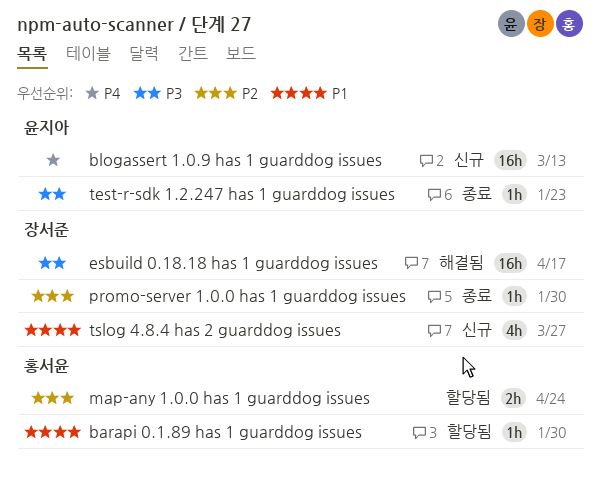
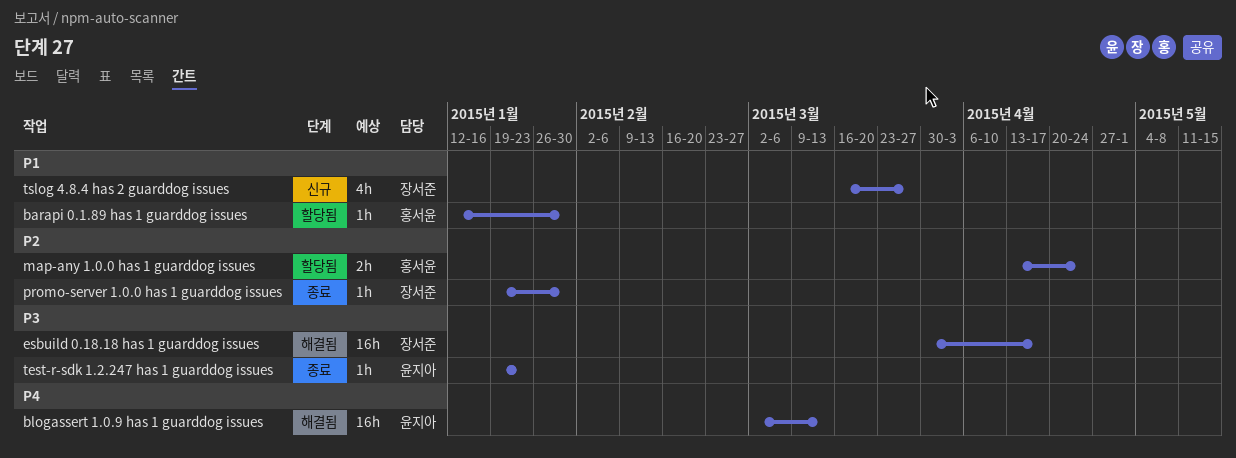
blogassert 1.0.9 has 1 guarddog issues, status: 신규 -> 해결됨

